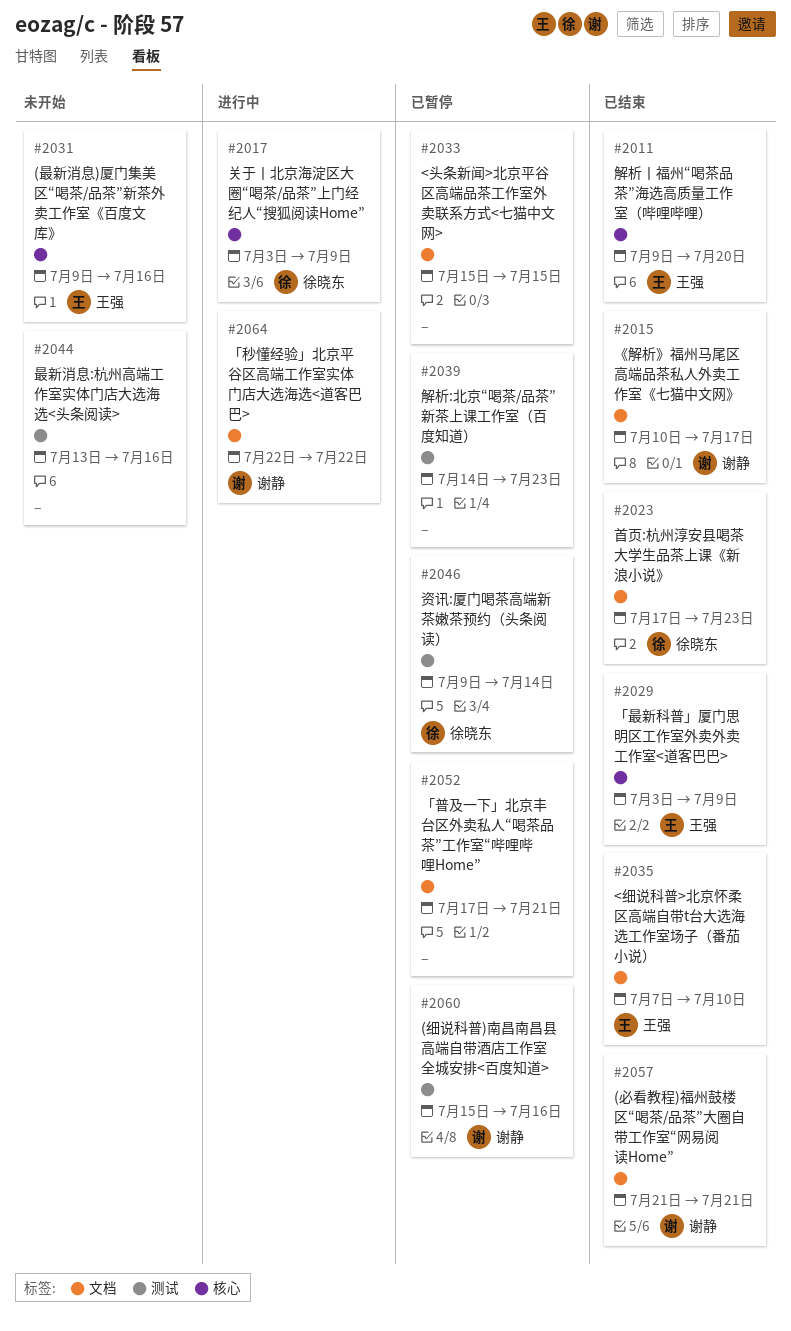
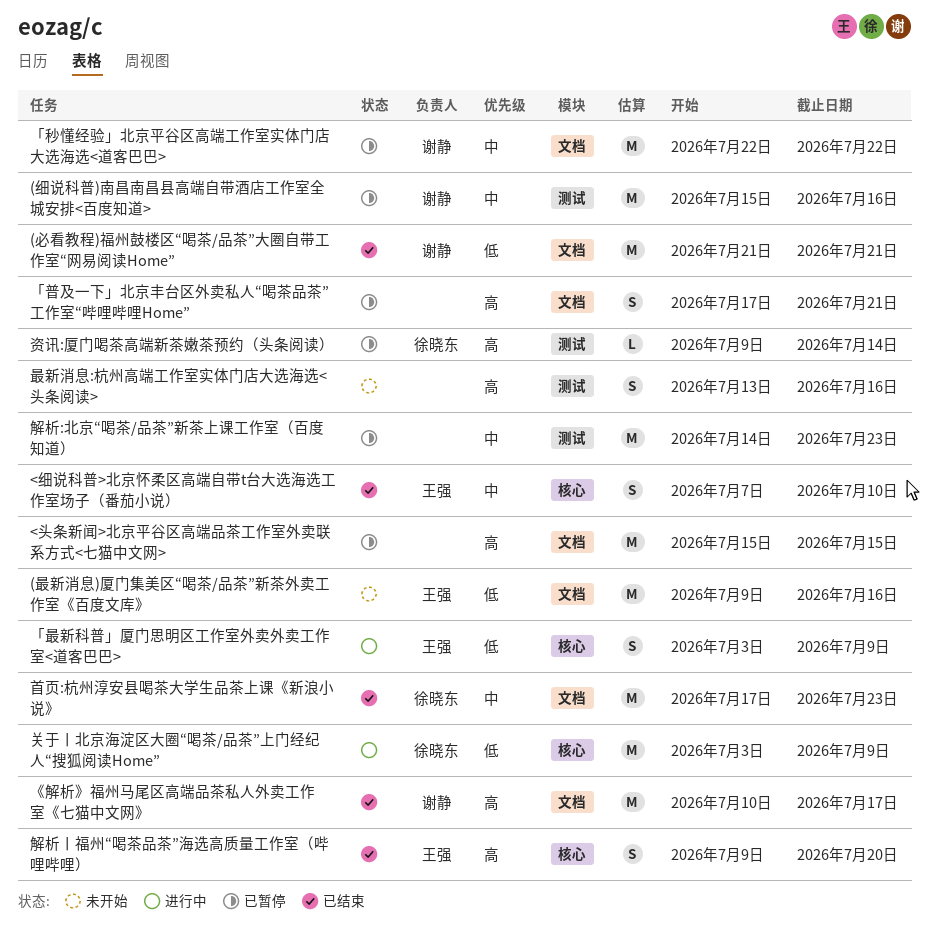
(最新消息)厦门集美区“喝茶/品茶”新茶外卖工作室《百度文库》, label: 核心 -> 文档
<细说科普>北京怀柔区高端自带t台大选海选工作室场子（番茄小说）, label: 文档 -> 核心
「最新科普」厦门思明区工作室外卖外卖工作室<道客巴巴>, status: 已结束 -> 进行中
「秒懂经验」北京平谷区高端工作室实体门店大选海选<道客巴巴>, status: 进行中 -> 已暂停

